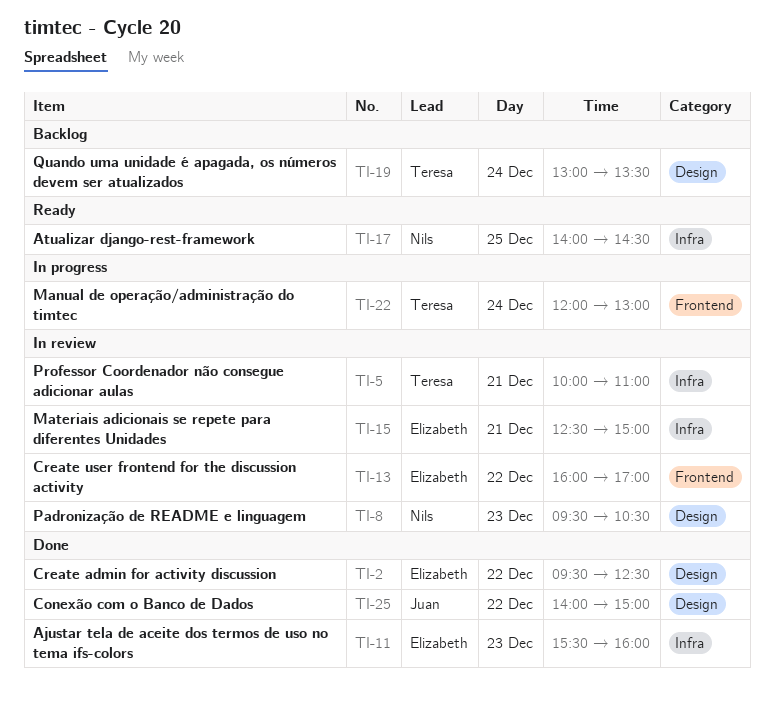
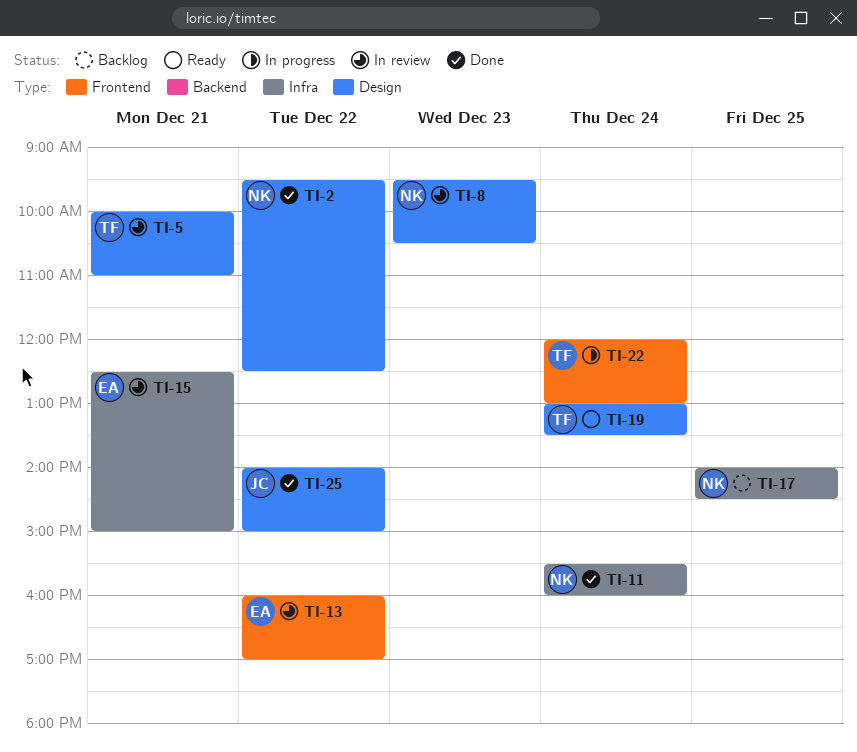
TI-2, owner: Elizabeth -> Nils
TI-5, label: Infra -> Design
TI-11, owner: Elizabeth -> Nils
TI-11, day: Dec 23 -> Dec 24
TI-17, status: Ready -> Backlog
TI-19, status: Backlog -> Ready

